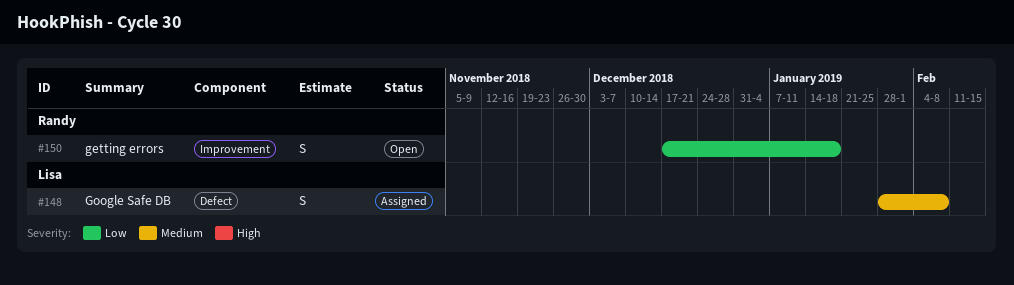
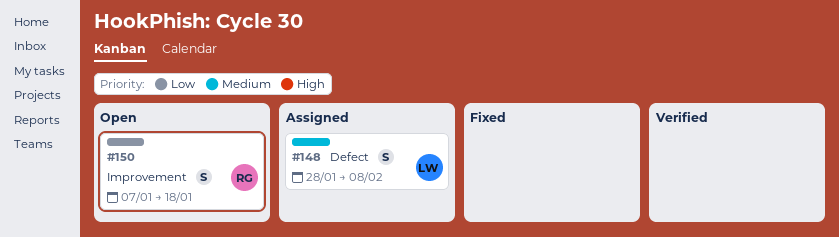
#150, start: Dec 17 -> Jan 7

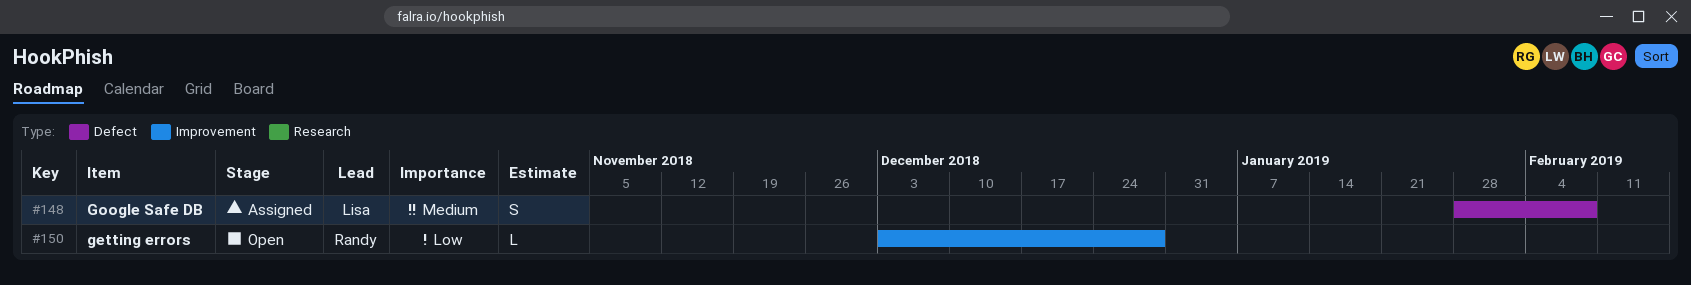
#150, estimate: S -> L
#150, start: Jan 7 -> Dec 3
#150, due: Jan 18 -> Dec 28

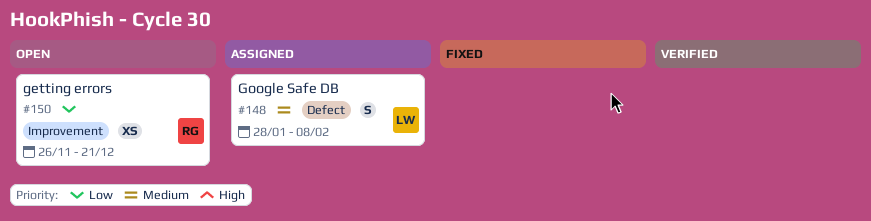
#150, estimate: L -> XS
#150, start: Dec 3 -> Nov 26
#150, due: Dec 28 -> Dec 21

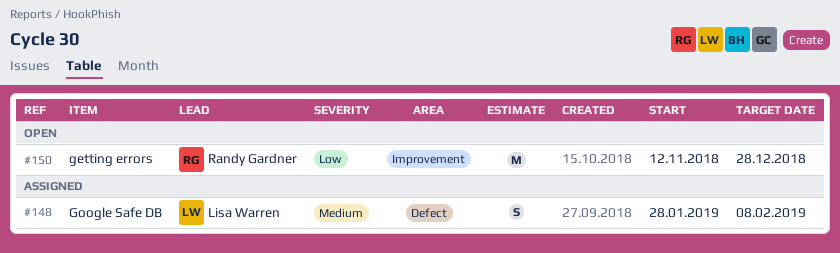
#150, estimate: XS -> M
#150, start: Nov 26 -> Nov 12
#150, due: Dec 21 -> Dec 28

